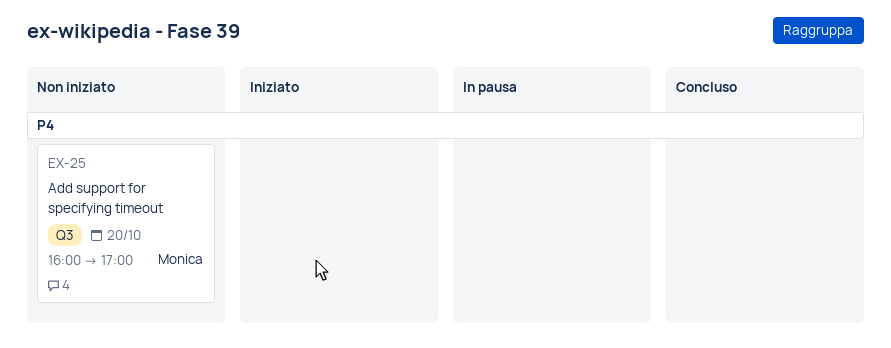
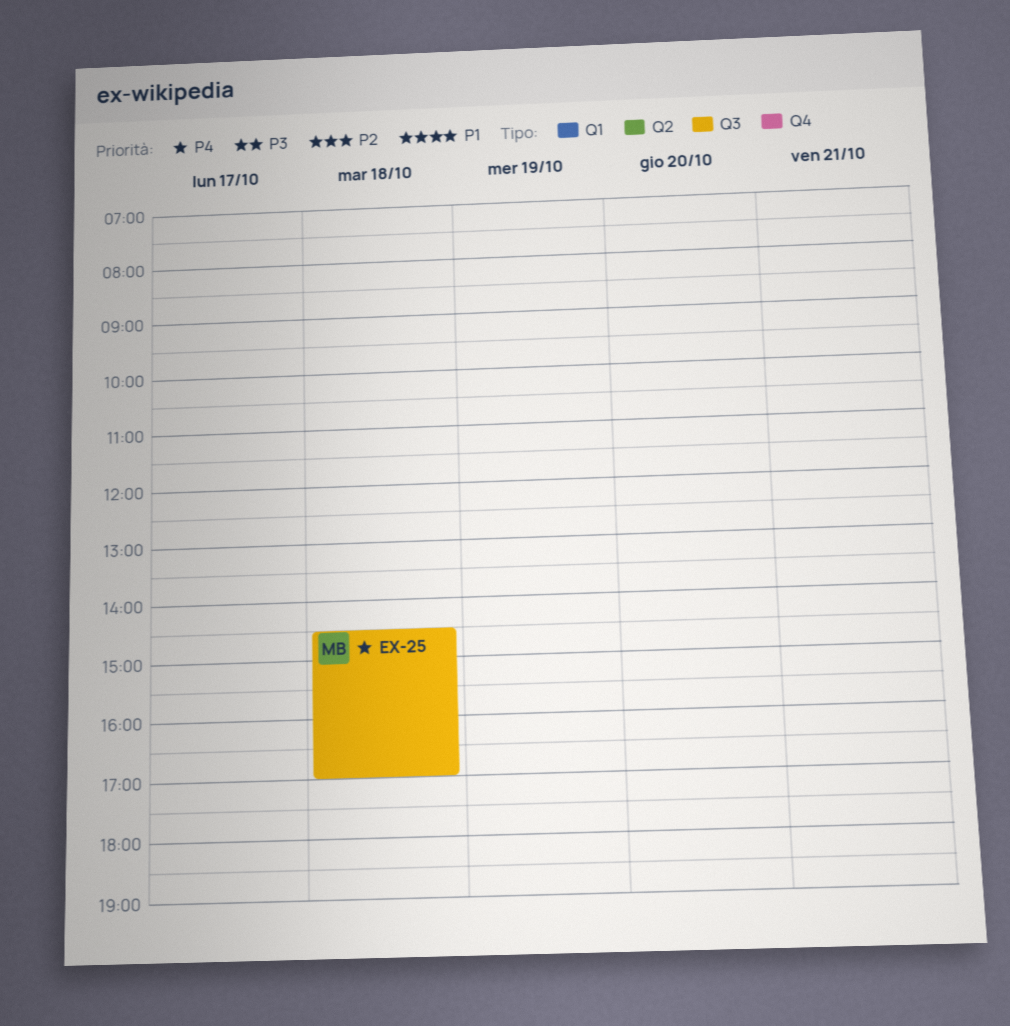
EX-25, day: Oct 20 -> Oct 18
EX-25, begins: 16:00 -> 14:30

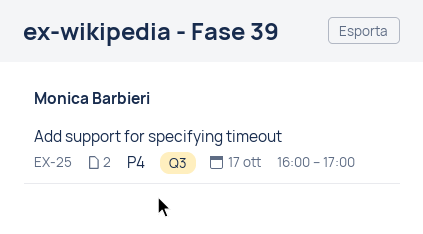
EX-25, day: Oct 18 -> Oct 17
EX-25, begins: 14:30 -> 16:00

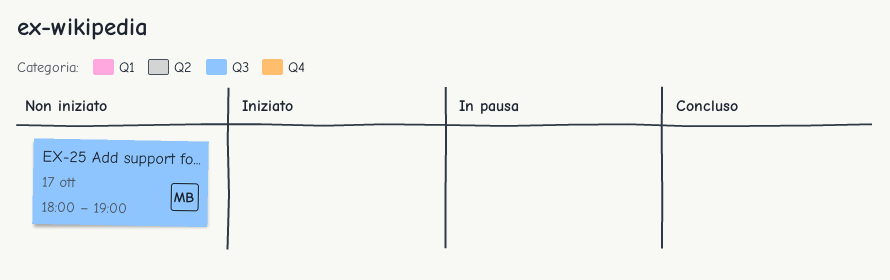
EX-25, begins: 16:00 -> 18:00
EX-25, ends: 17:00 -> 19:00

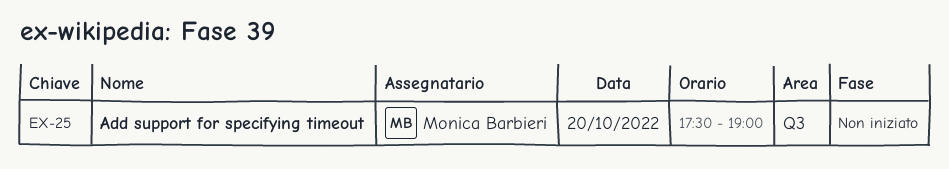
EX-25, day: Oct 17 -> Oct 20
EX-25, begins: 18:00 -> 17:30

